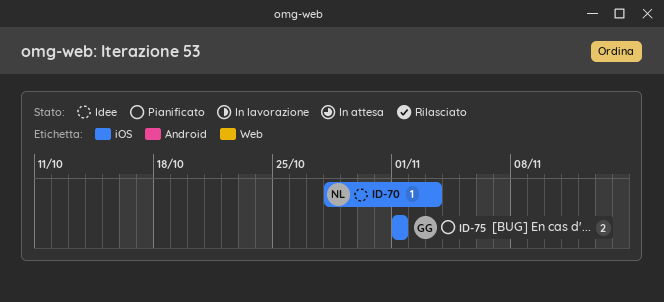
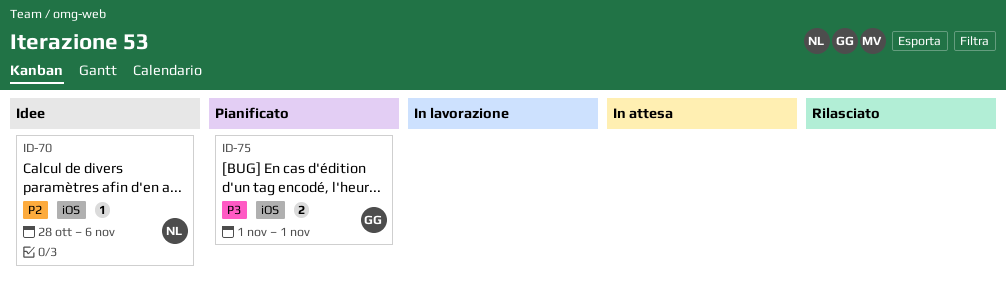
ID-70, due: Nov 3 -> Nov 6

